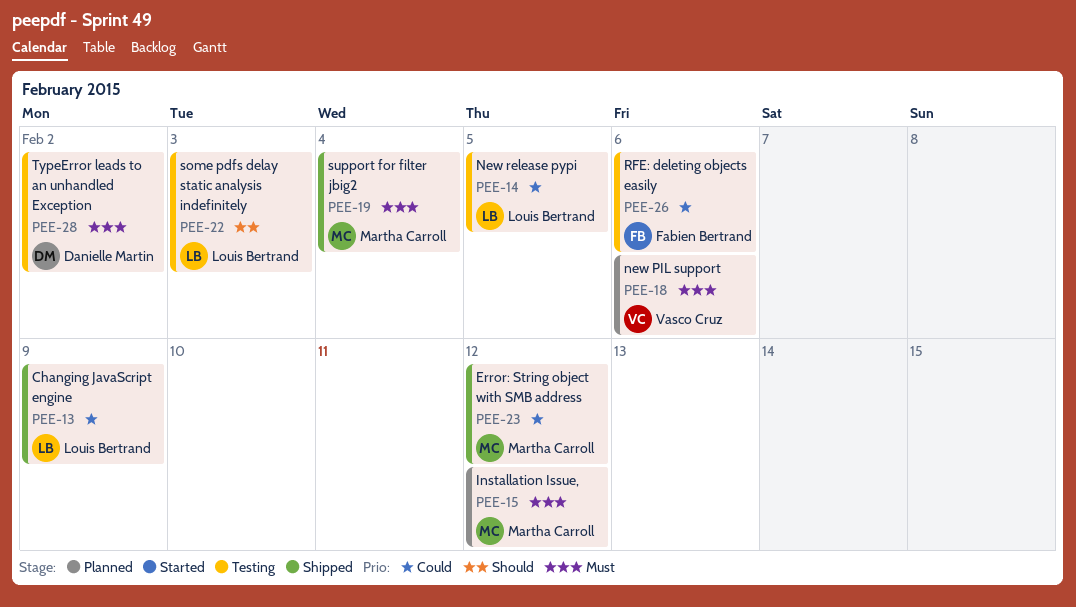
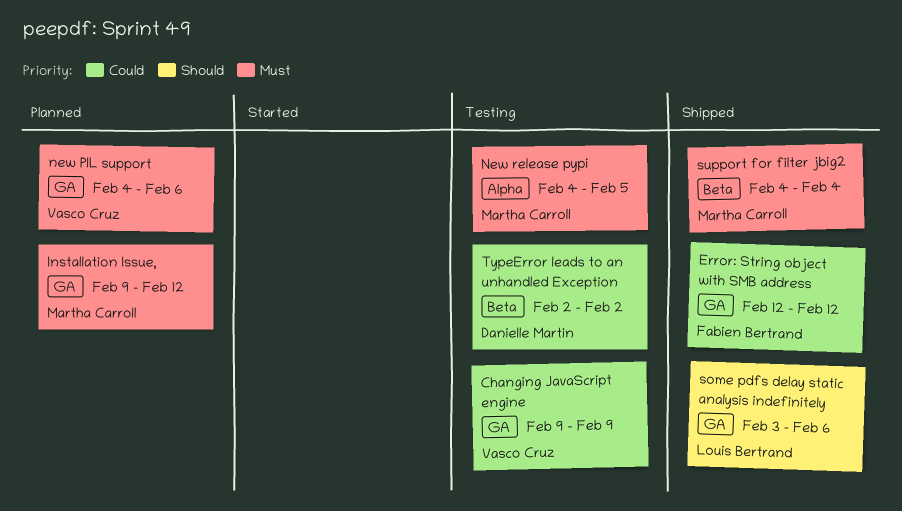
Changing JavaScript engine, status: Shipped -> Testing
Changing JavaScript engine, owner: Louis Bertrand -> Vasco Cruz
Error: String object with SMB address, owner: Martha Carroll -> Fabien Bertrand
New release pypi, owner: Louis Bertrand -> Martha Carroll
New release pypi, priority: Could -> Must
RFE: deleting objects easily: present -> none
some pdfs delay static analysis indefinitely, status: Testing -> Shipped
some pdfs delay static analysis indefinitely, due: Feb 3 -> Feb 6
TypeError leads to an unhandled Exception, priority: Must -> Could

